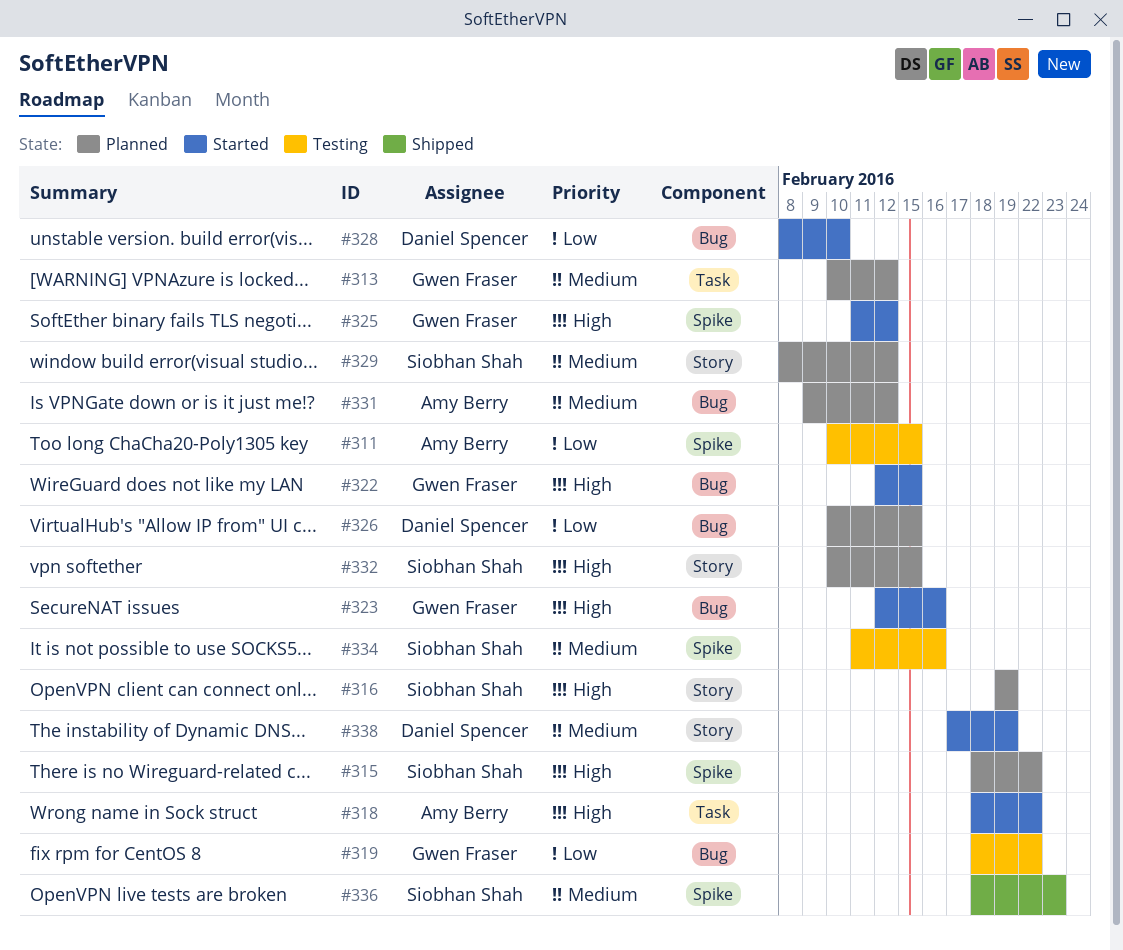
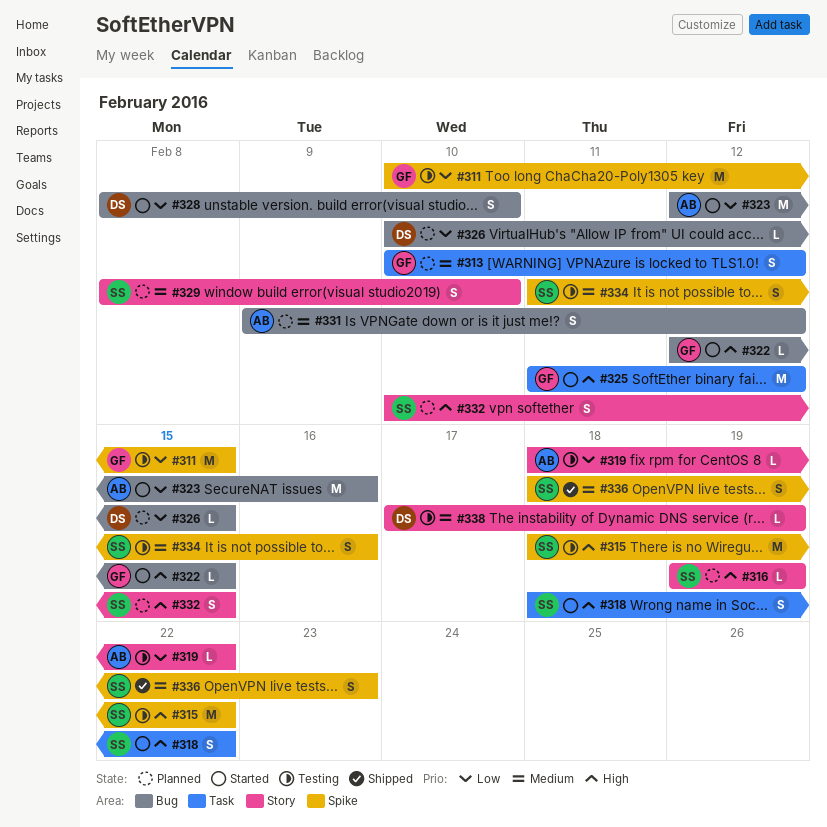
#311, owner: Amy Berry -> Gwen Fraser
#315, status: Planned -> Testing
#318, owner: Amy Berry -> Siobhan Shah
#319, owner: Gwen Fraser -> Amy Berry
#319, label: Bug -> Story
#323, owner: Gwen Fraser -> Amy Berry
#323, priority: High -> Low
#325, label: Spike -> Task
#329, due: Feb 12 -> Feb 10
#338, status: Started -> Testing

